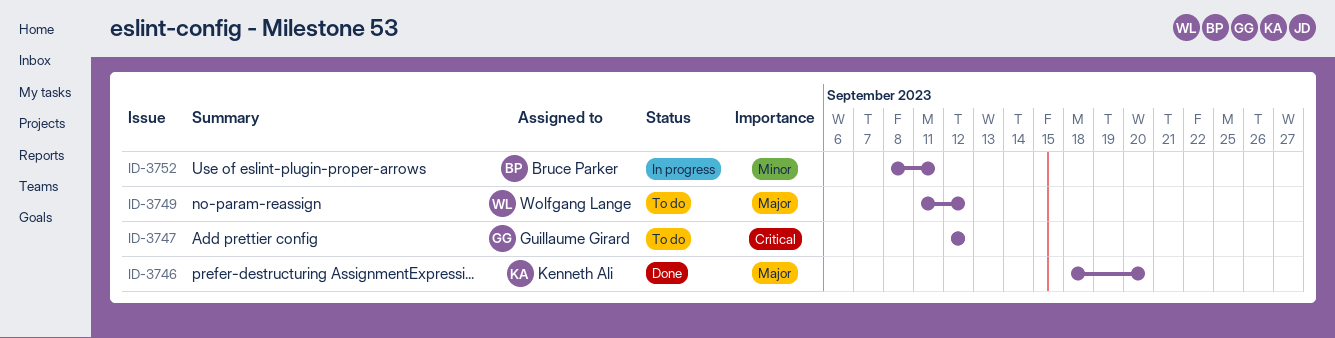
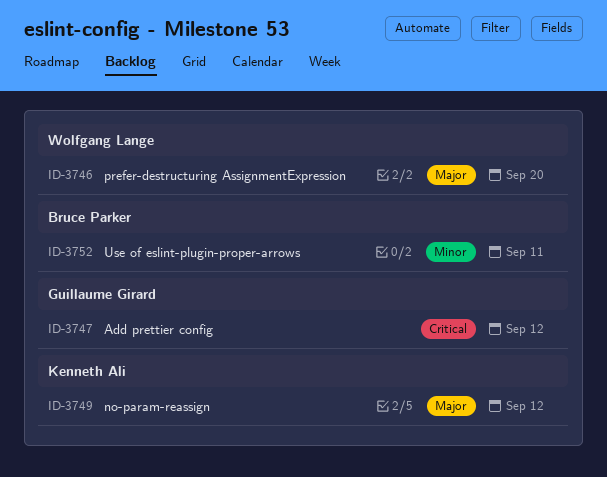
ID-3746, owner: Kenneth Ali -> Wolfgang Lange
ID-3749, owner: Wolfgang Lange -> Kenneth Ali

